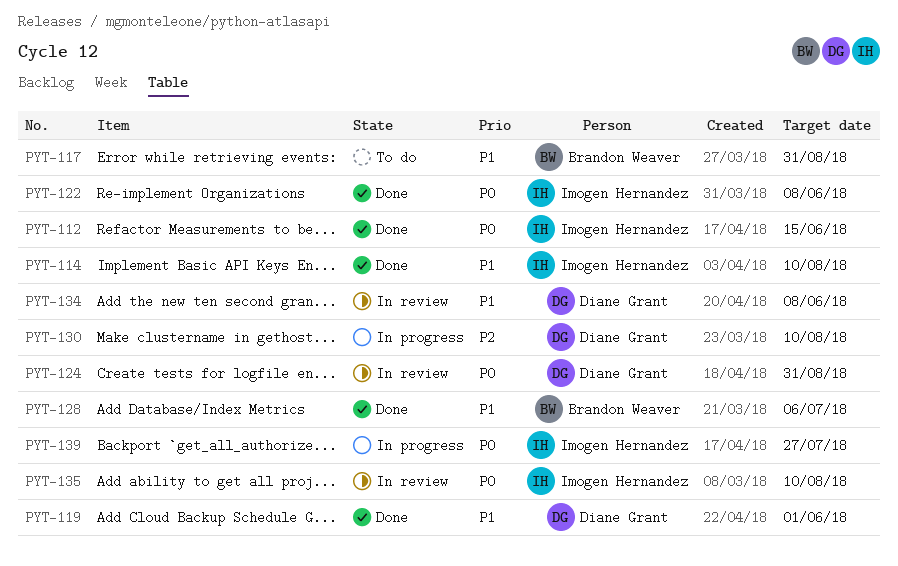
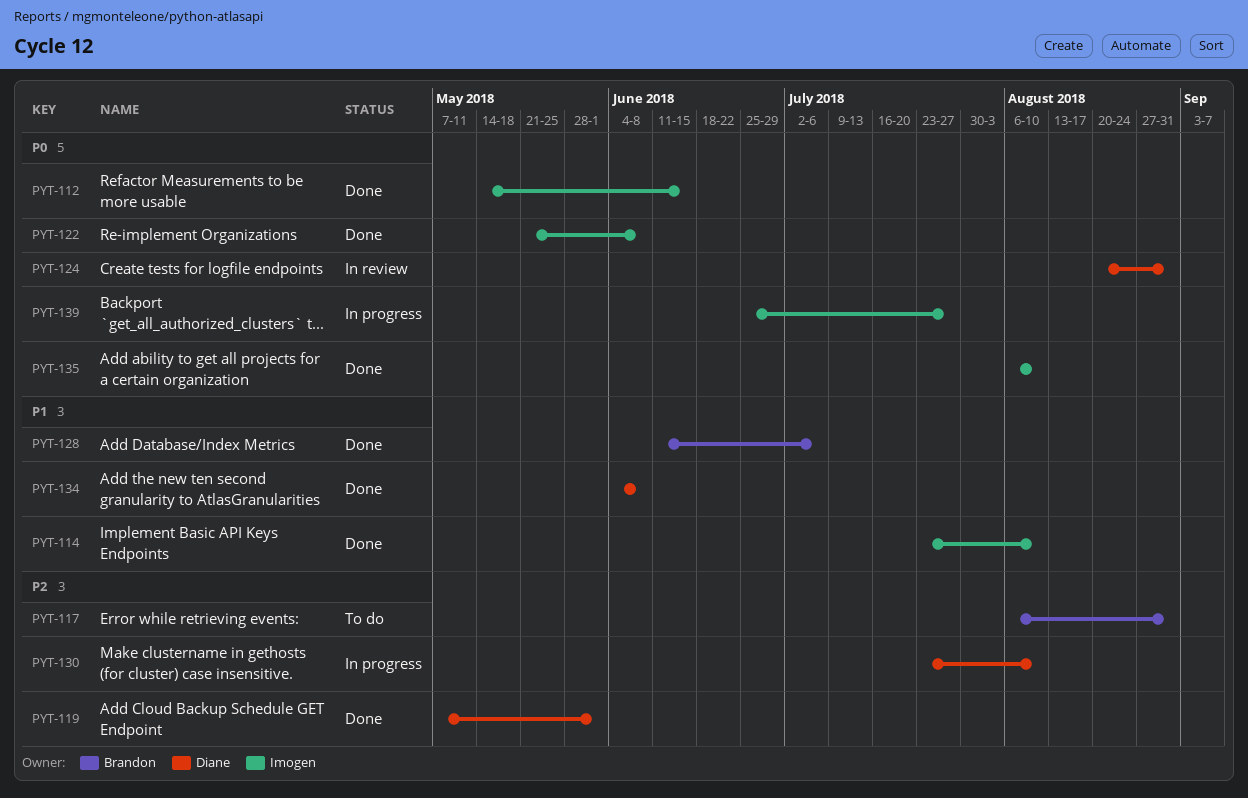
PYT-117, priority: P1 -> P2
PYT-119, priority: P1 -> P2
PYT-134, status: In review -> Done
PYT-135, status: In review -> Done

